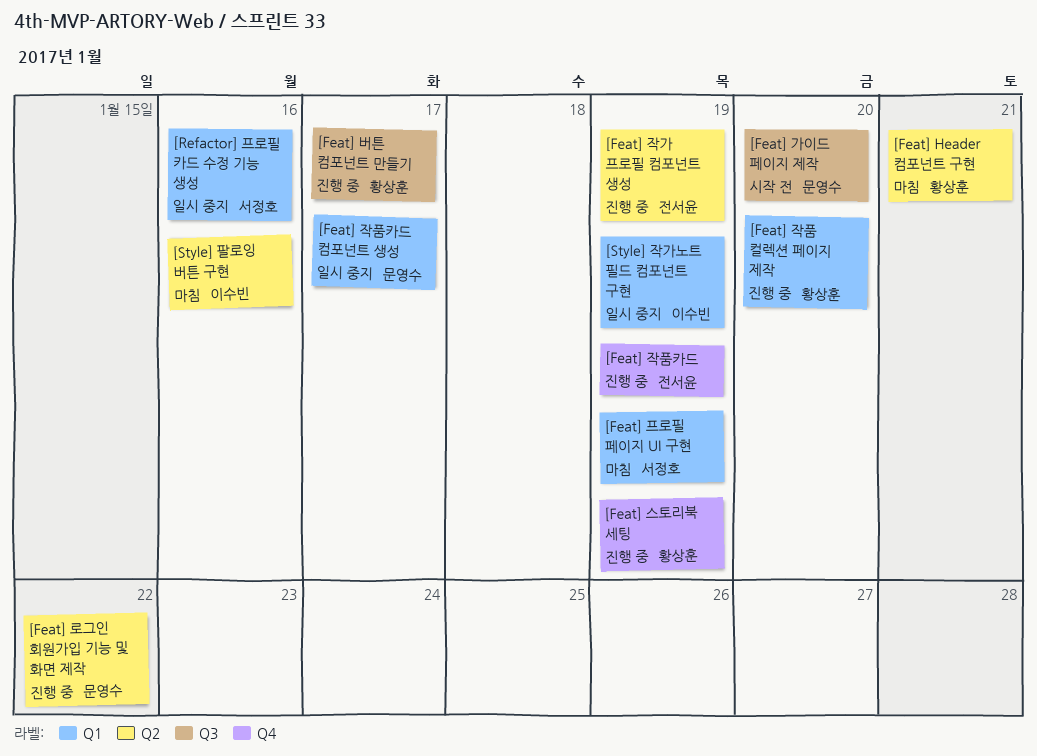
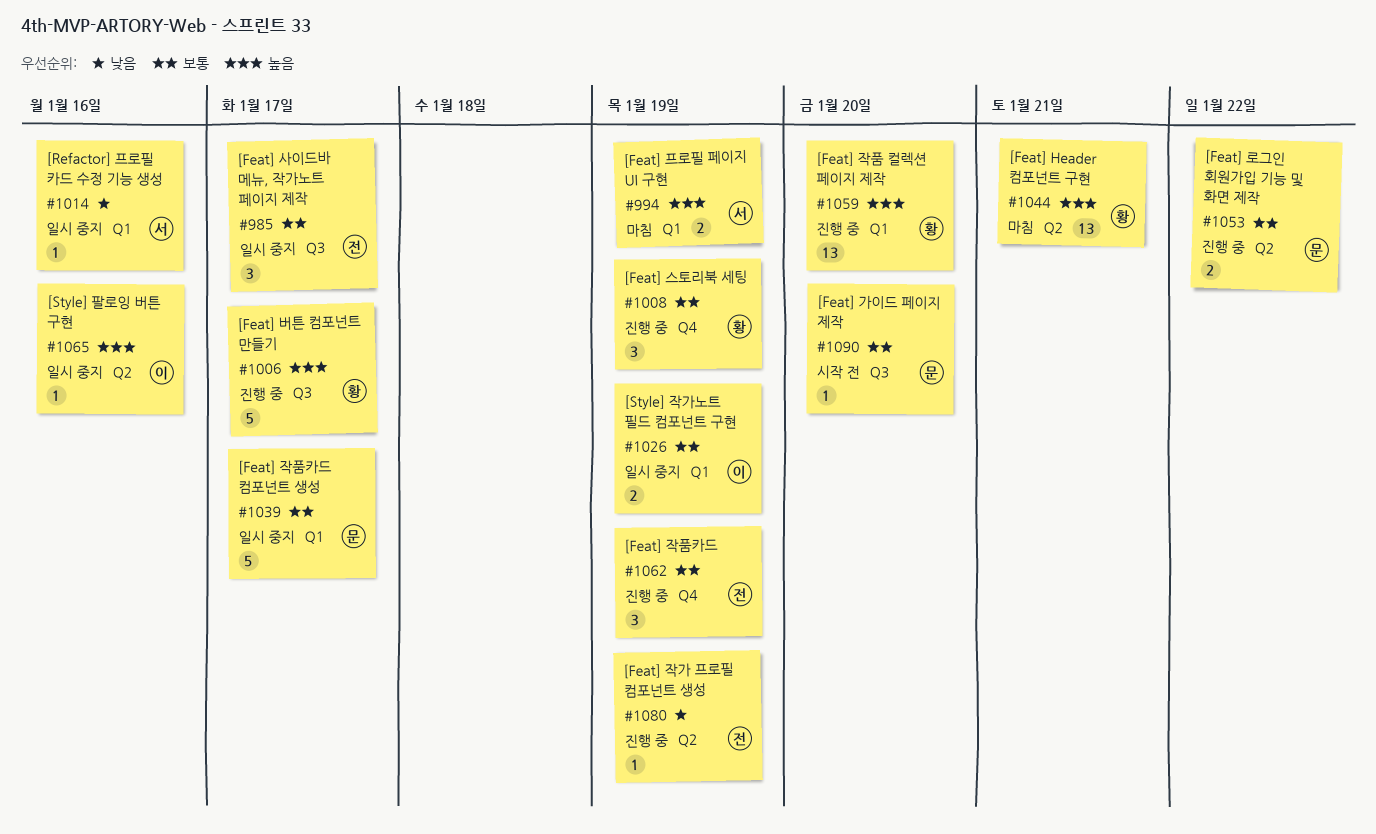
[Feat] 사이드바 메뉴, 작가노트 페이지 제작: none -> present
[Style] 팔로잉 버튼 구현, status: 마침 -> 일시 중지

